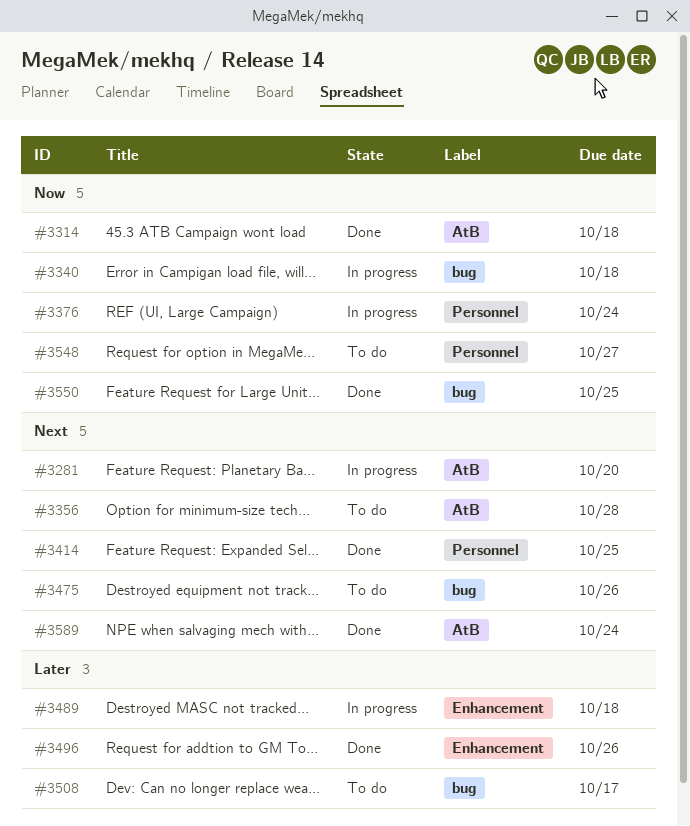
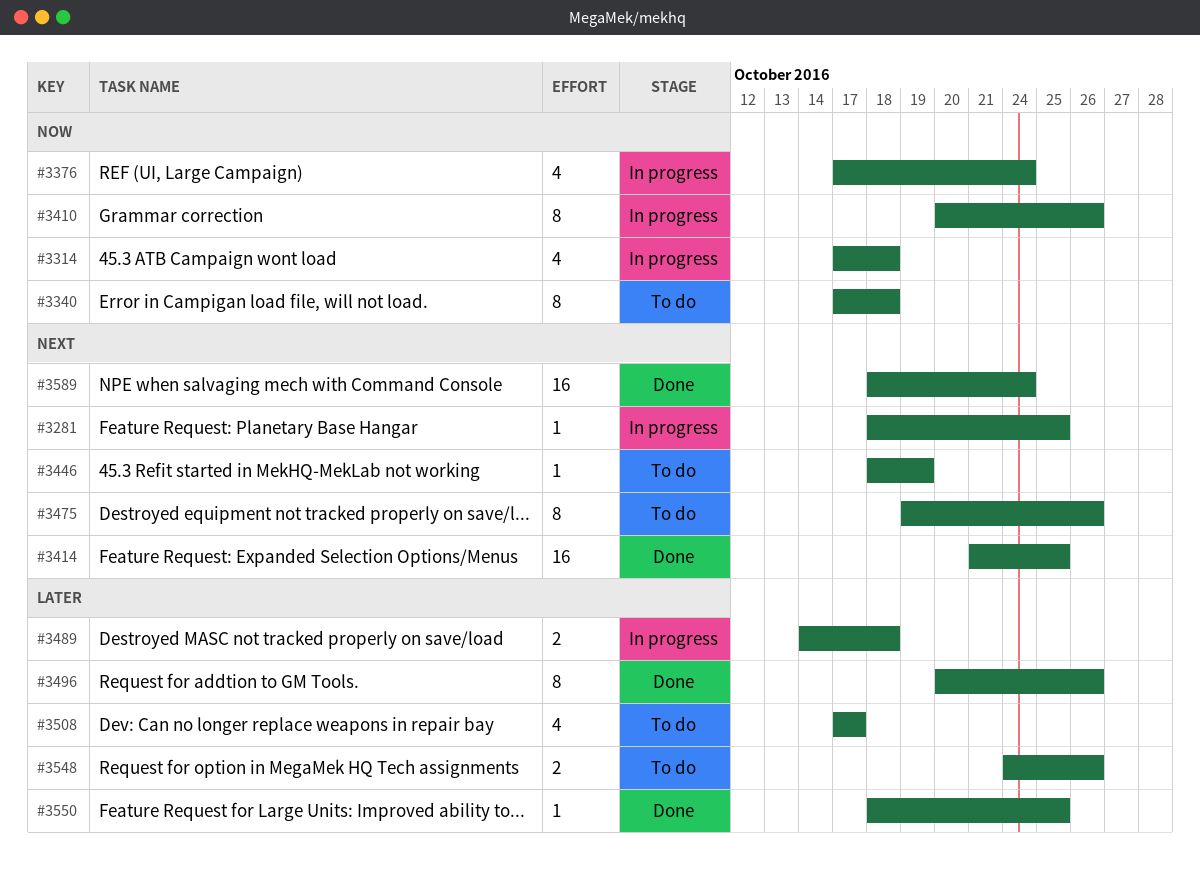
#3281, due: Oct 20 -> Oct 25
#3314, status: Done -> In progress
#3340, status: In progress -> To do
#3356: present -> none
#3410: none -> present
#3446: none -> present
#3548, priority: Now -> Later
#3548, due: Oct 27 -> Oct 26
#3550, priority: Now -> Later

